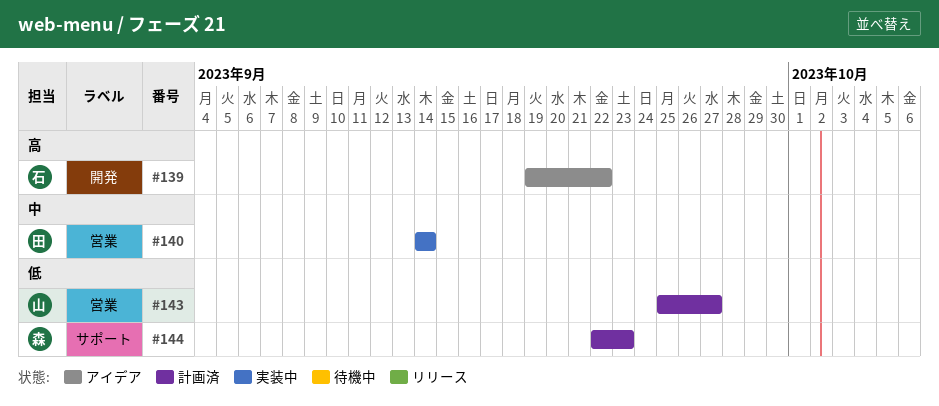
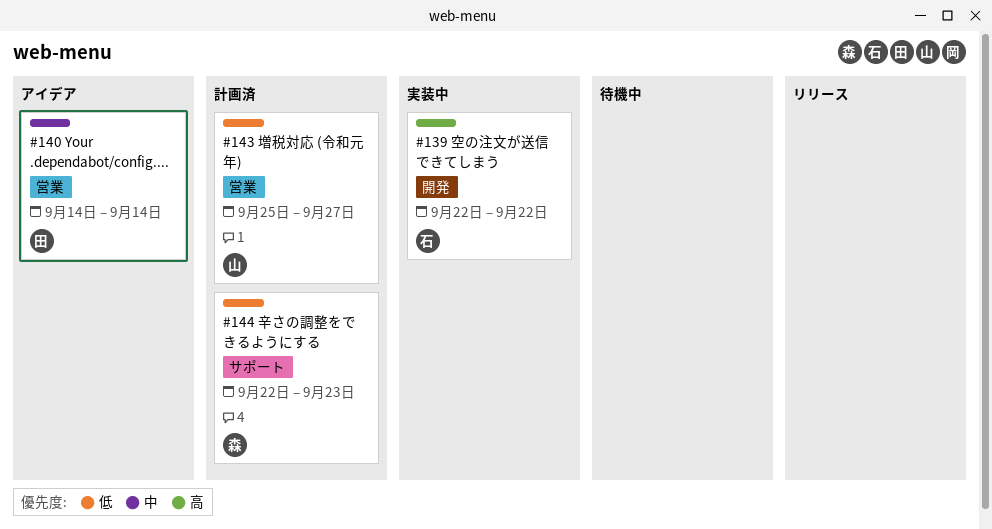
#139, status: アイデア -> 実装中
#139, start: Sep 19 -> Sep 22
#140, status: 実装中 -> アイデア

